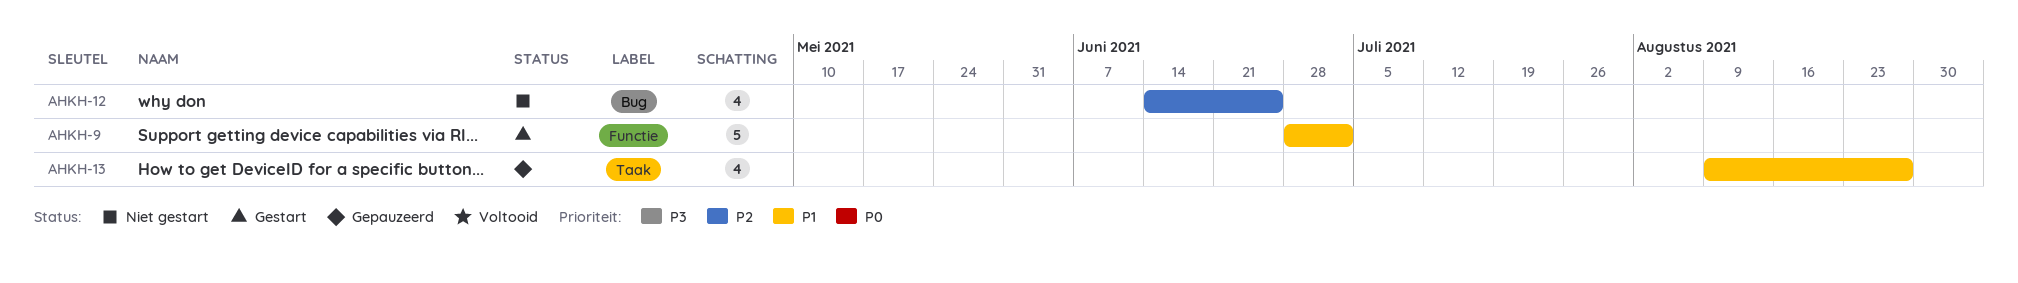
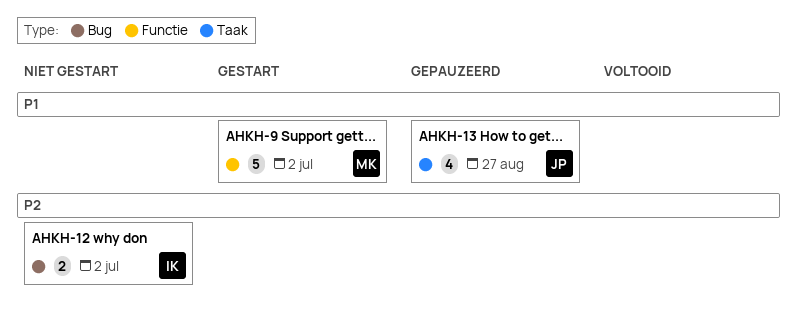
AHKH-12, estimate: 4 -> 2
AHKH-12, due: Jun 25 -> Jul 2

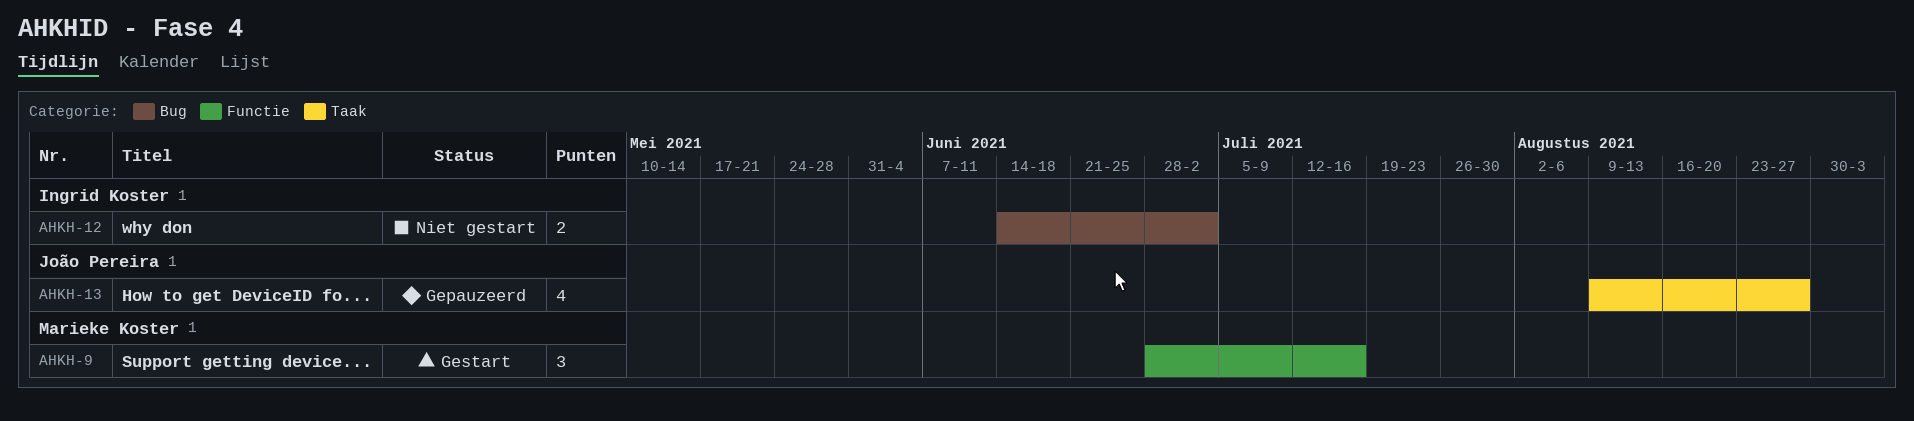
AHKH-9, estimate: 5 -> 3
AHKH-9, due: Jul 2 -> Jul 16

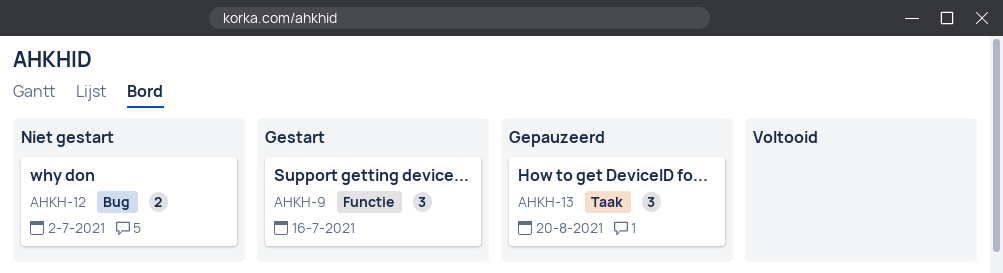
AHKH-13, estimate: 4 -> 3
AHKH-13, due: Aug 27 -> Aug 20

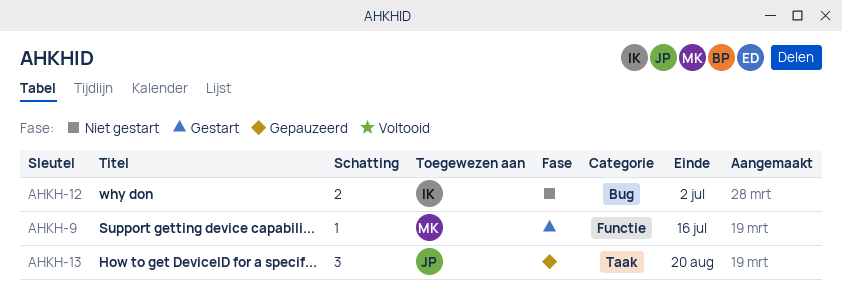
AHKH-9, estimate: 3 -> 1

